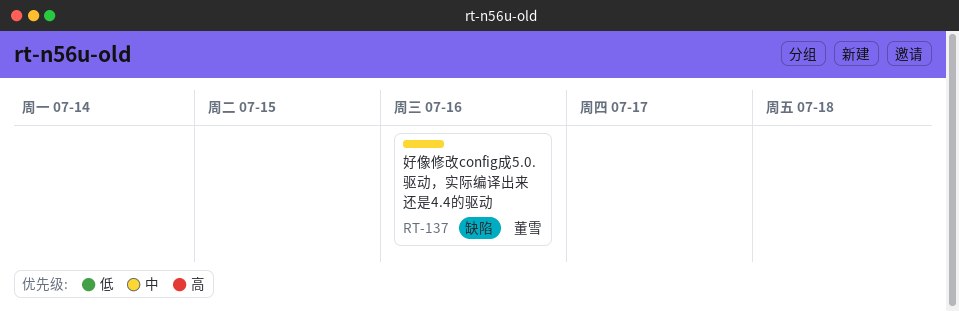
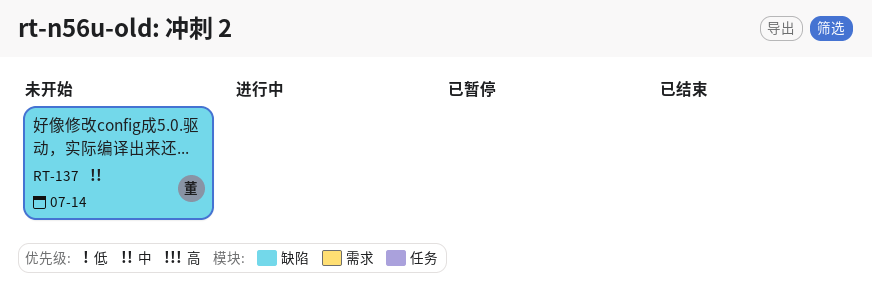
RT-137, due: Jul 16 -> Jul 14

